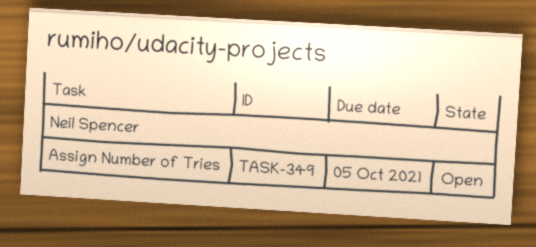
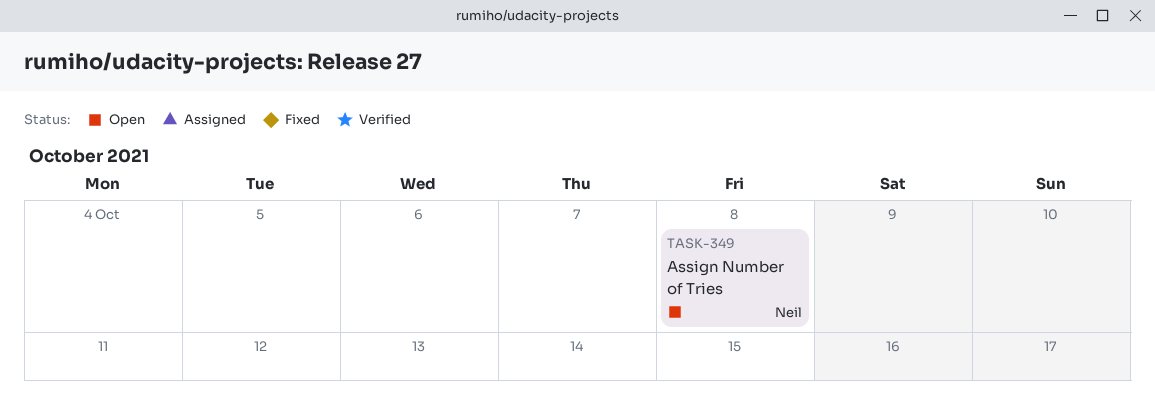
TASK-349, due: Oct 5 -> Oct 8

